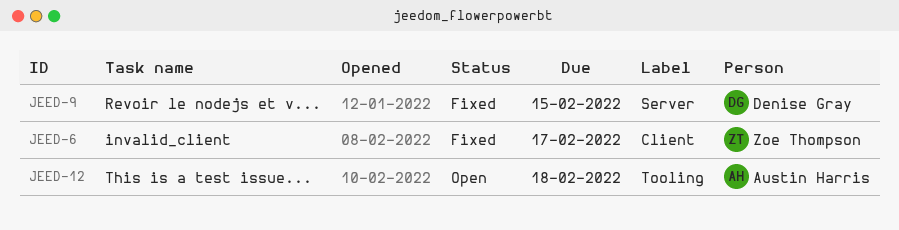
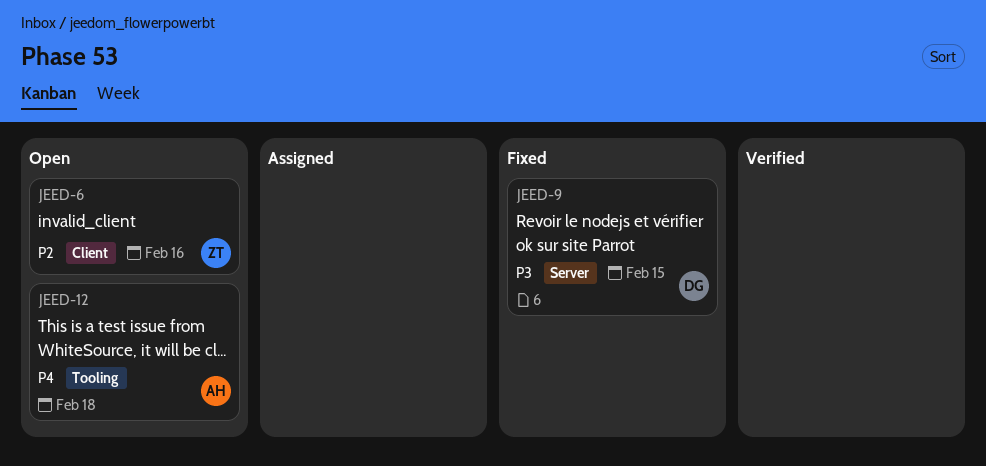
JEED-6, status: Fixed -> Open
JEED-6, due: Feb 17 -> Feb 16

